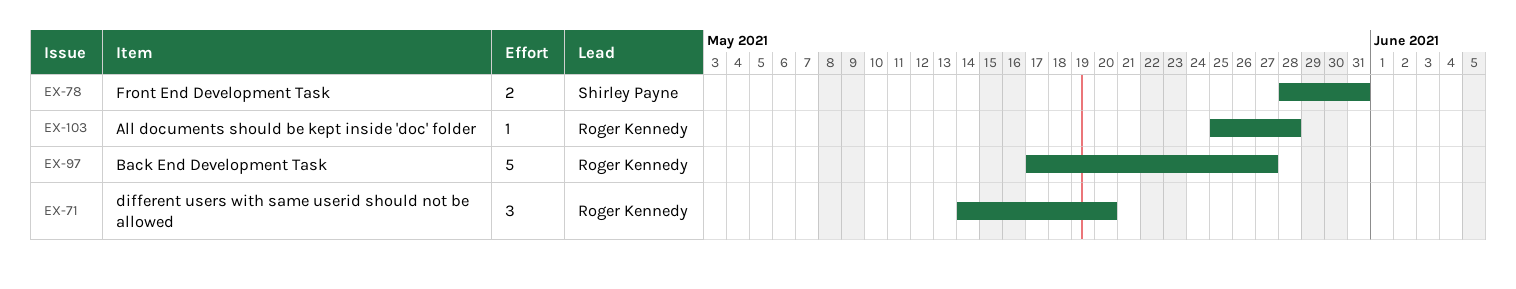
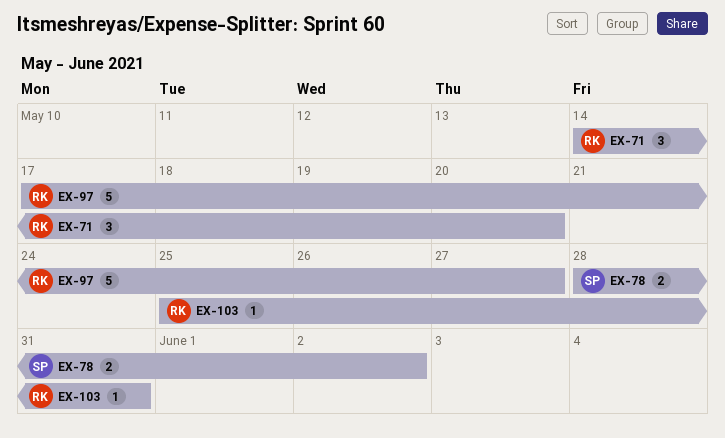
EX-78, due: May 31 -> Jun 2
EX-103, due: May 28 -> May 31

